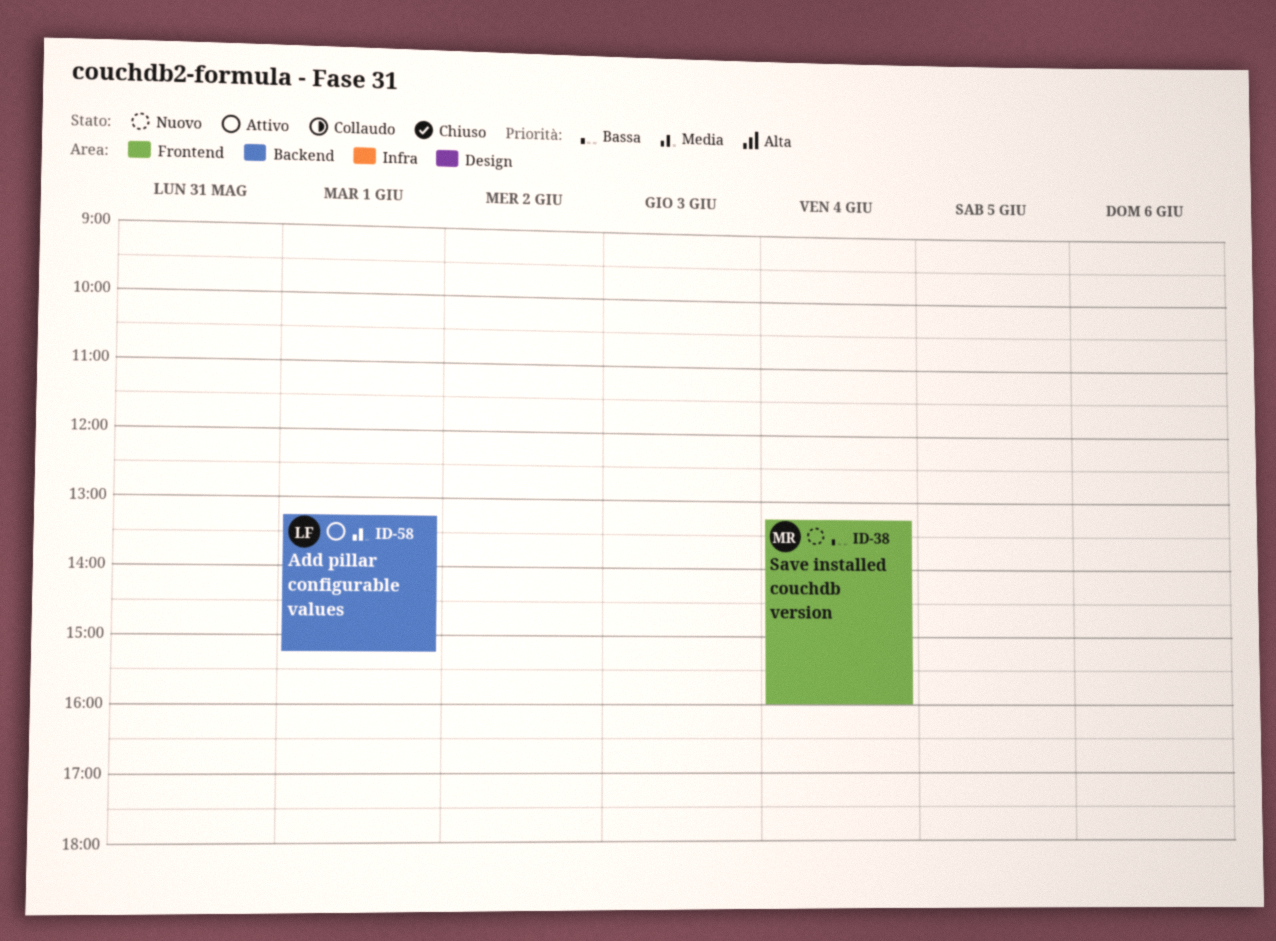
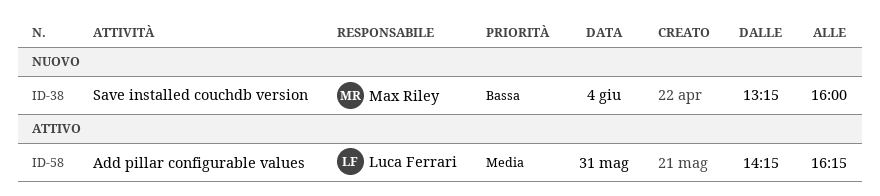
ID-58, day: Jun 1 -> May 31
ID-58, begins: 13:15 -> 14:15
ID-58, ends: 15:15 -> 16:15

